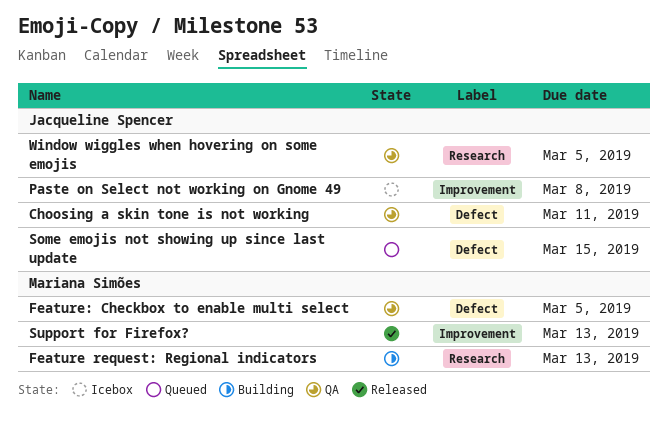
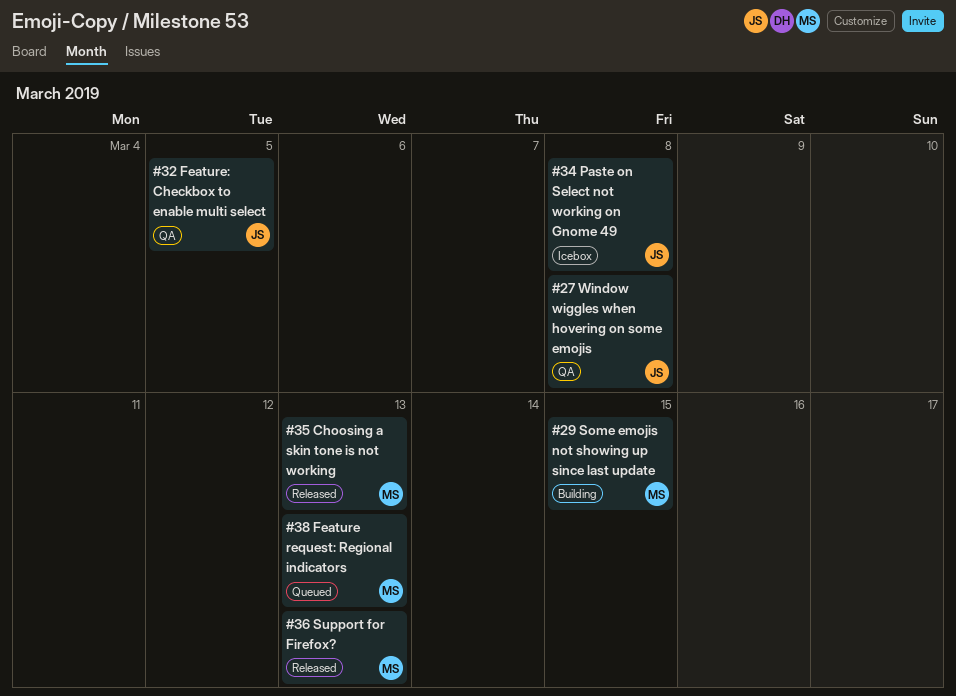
Choosing a skin tone is not working, status: QA -> Released
Choosing a skin tone is not working, owner: Jacqueline Spencer -> Mariana Simões
Choosing a skin tone is not working, due: Mar 11 -> Mar 13
Feature request: Regional indicators, status: Building -> Queued
Feature: Checkbox to enable multi select, owner: Mariana Simões -> Jacqueline Spencer
Some emojis not showing up since last update, status: Queued -> Building
Some emojis not showing up since last update, owner: Jacqueline Spencer -> Mariana Simões
Window wiggles when hovering on some emojis, due: Mar 5 -> Mar 8

